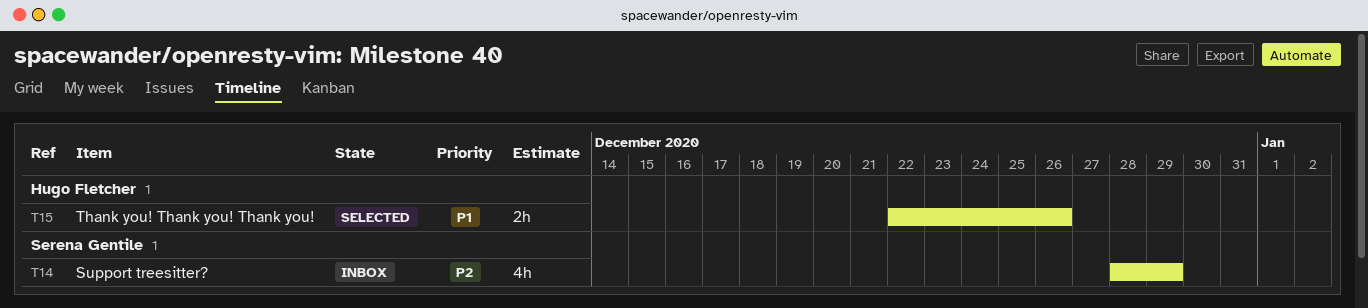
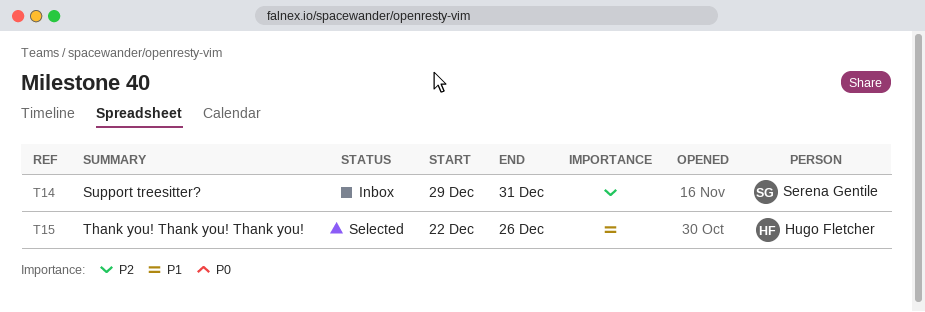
T14, start: Dec 28 -> Dec 29
T14, due: Dec 29 -> Dec 31

